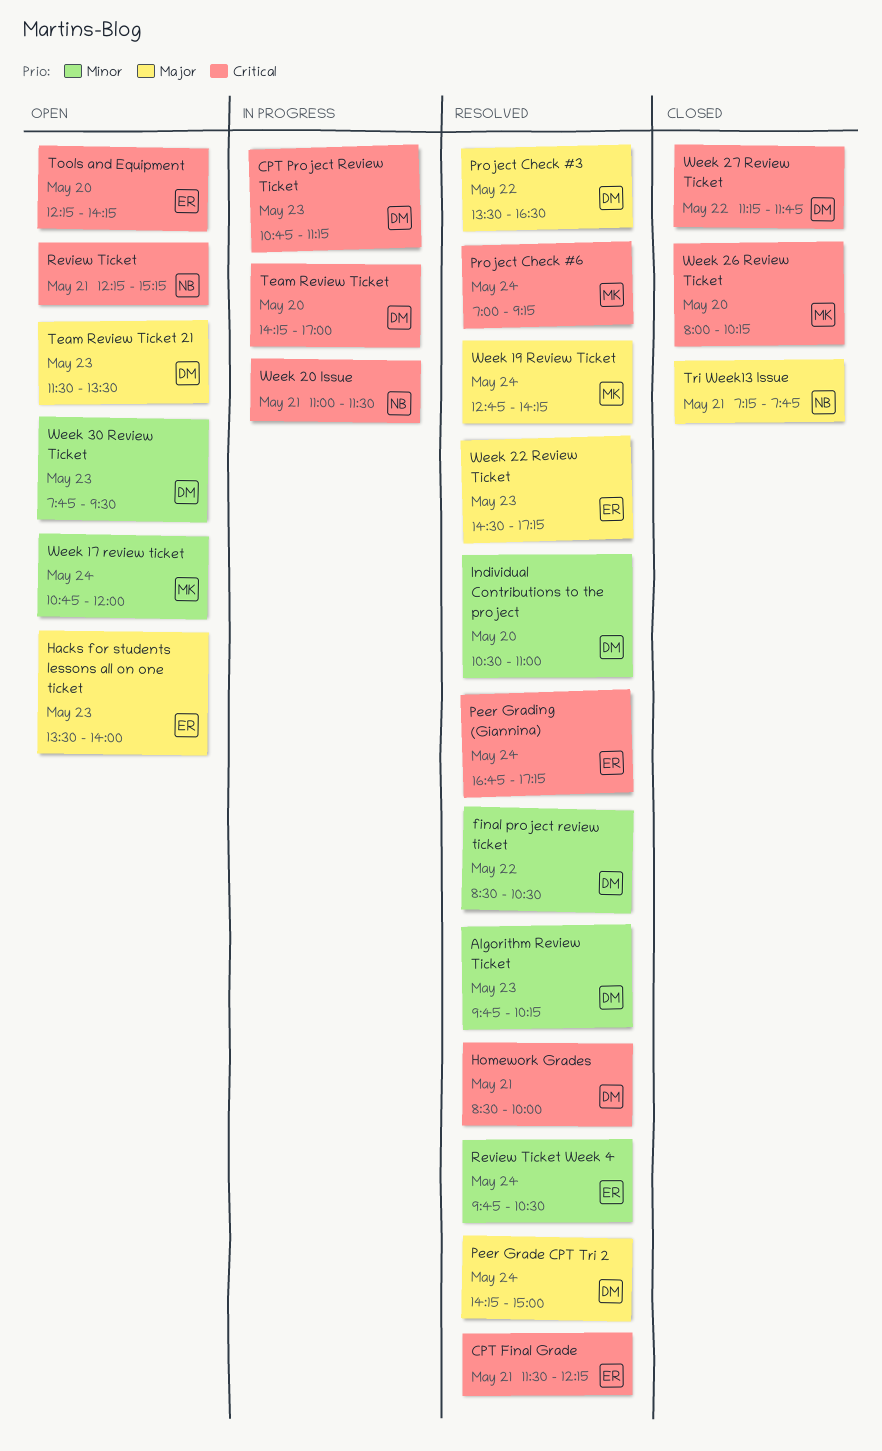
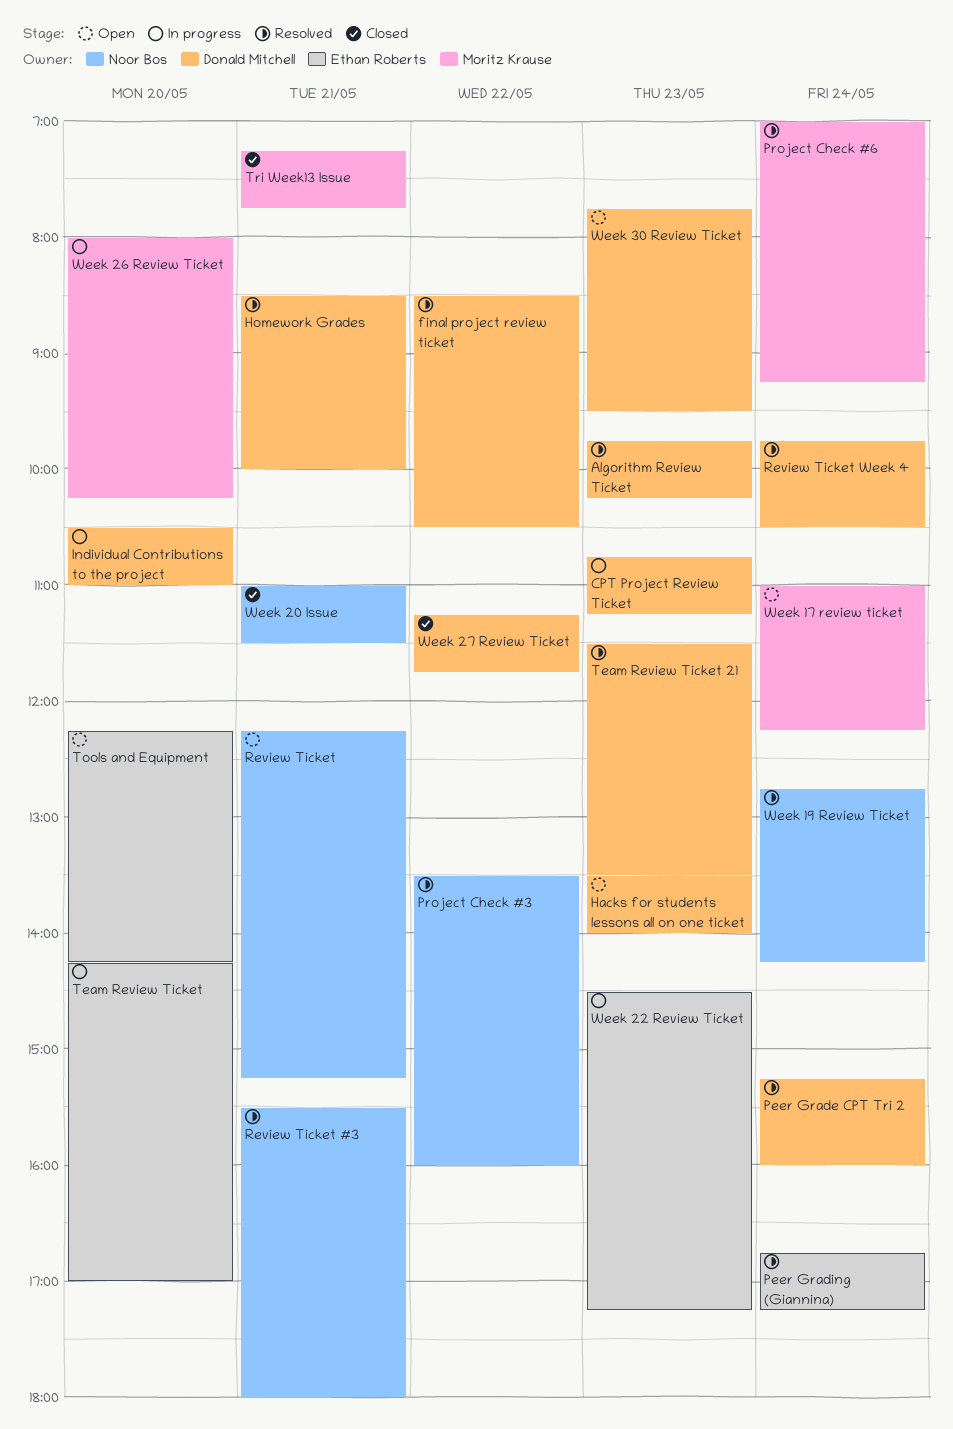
CPT Final Grade: present -> none
Hacks for students lessons all on one ticket, owner: Ethan Roberts -> Donald Mitchell
Individual Contributions to the project, status: Resolved -> In progress
Peer Grade CPT Tri 2, begins: 14:15 -> 15:15
Peer Grade CPT Tri 2, ends: 15:00 -> 16:00
Project Check #3, owner: Donald Mitchell -> Noor Bos
Project Check #3, ends: 16:30 -> 16:00
Review Ticket #3: none -> present
Review Ticket Week 4, owner: Ethan Roberts -> Donald Mitchell
Team Review Ticket, owner: Donald Mitchell -> Ethan Roberts
Team Review Ticket 21, status: Open -> Resolved
Tri Week13 Issue, owner: Noor Bos -> Moritz Krause
Week 17 review ticket, begins: 10:45 -> 11:00
Week 17 review ticket, ends: 12:00 -> 12:15
Week 19 Review Ticket, owner: Moritz Krause -> Noor Bos
Week 20 Issue, status: In progress -> Closed
Week 22 Review Ticket, status: Resolved -> In progress
Week 26 Review Ticket, status: Closed -> In progress

